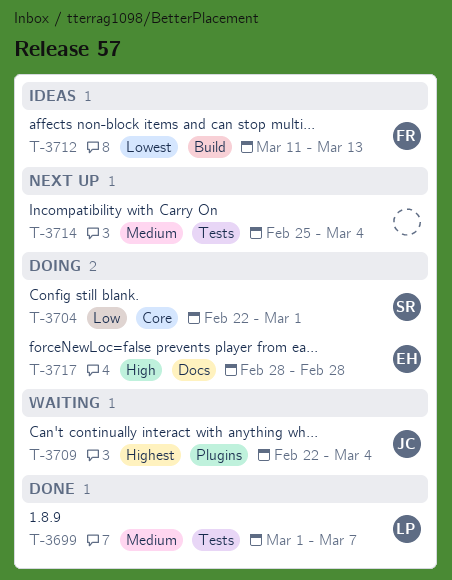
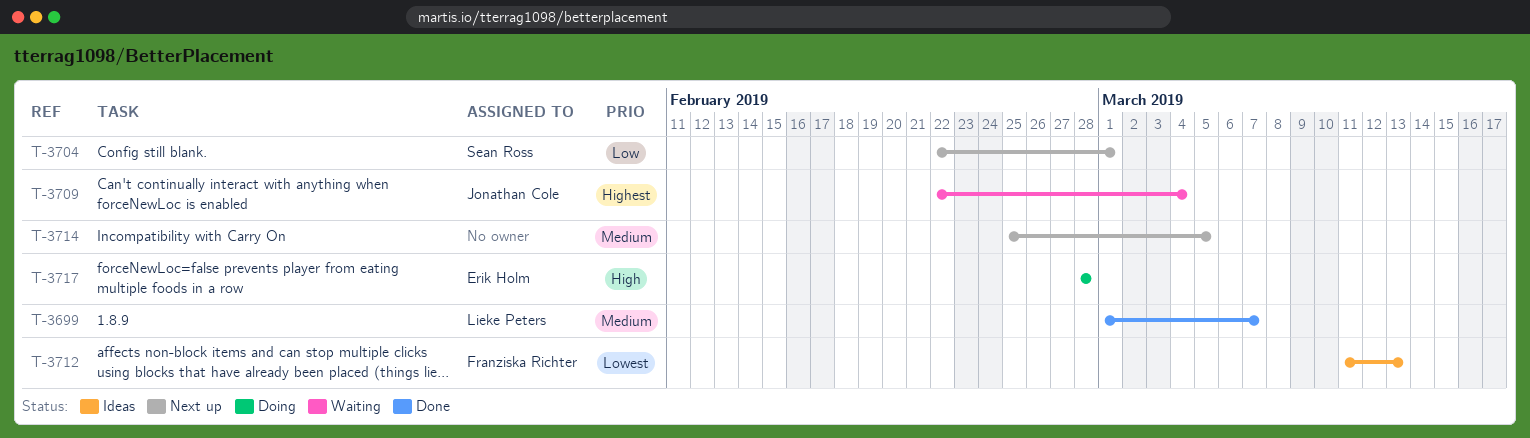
T-3704, status: Doing -> Next up
T-3714, due: Mar 4 -> Mar 5

